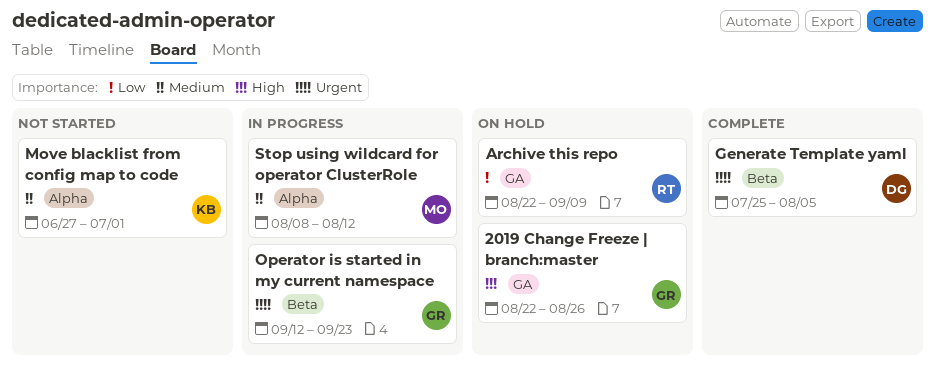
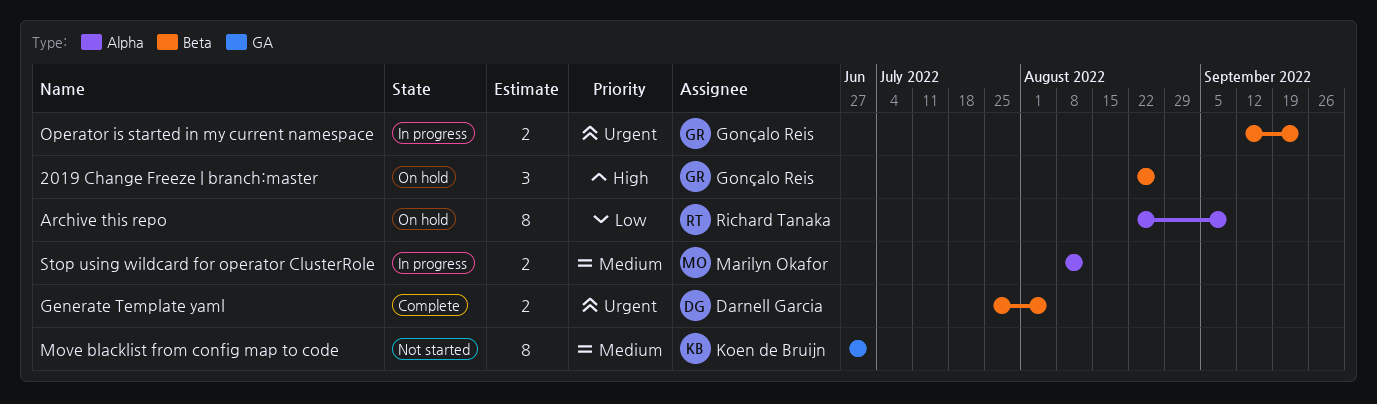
2019 Change Freeze | branch:master, label: GA -> Beta
Archive this repo, label: GA -> Alpha
Move blacklist from config map to code, label: Alpha -> GA

